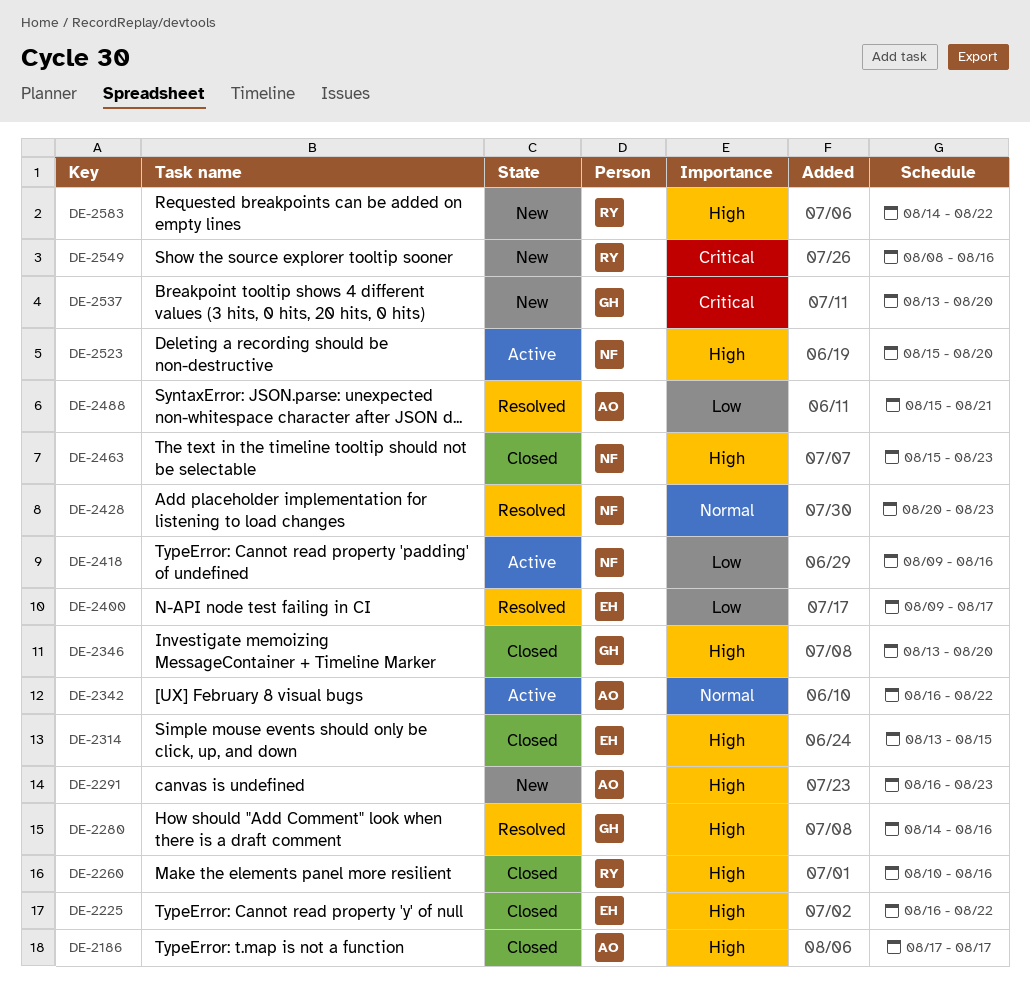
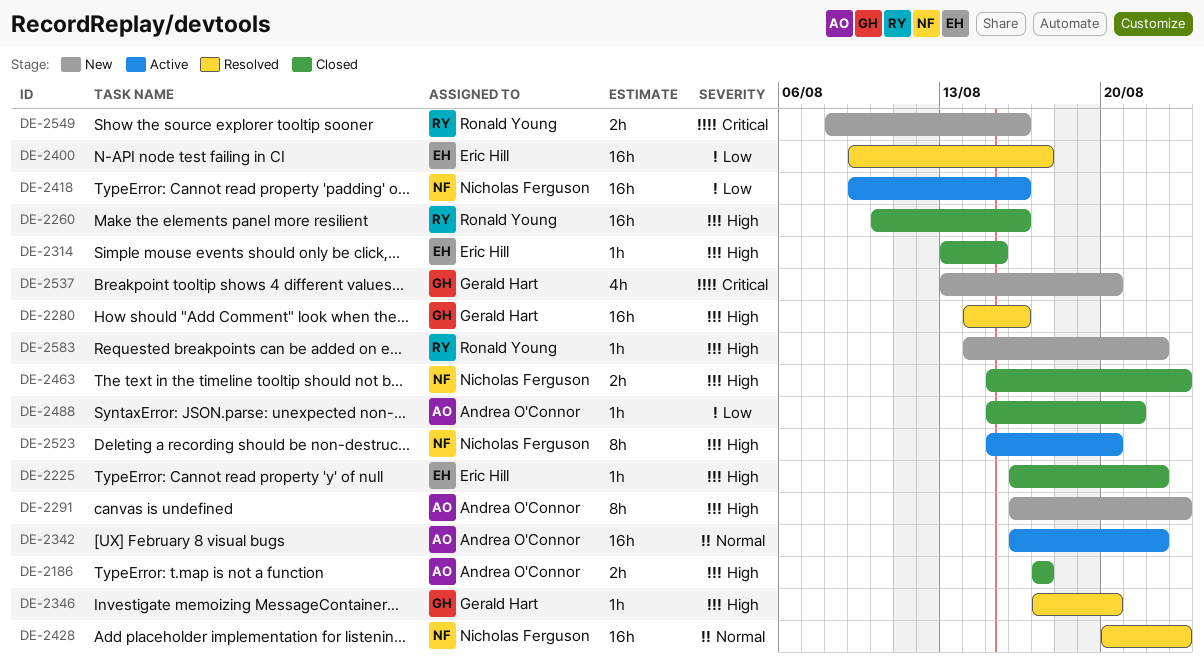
DE-2346, status: Closed -> Resolved
DE-2346, start: Aug 13 -> Aug 17
DE-2488, status: Resolved -> Closed

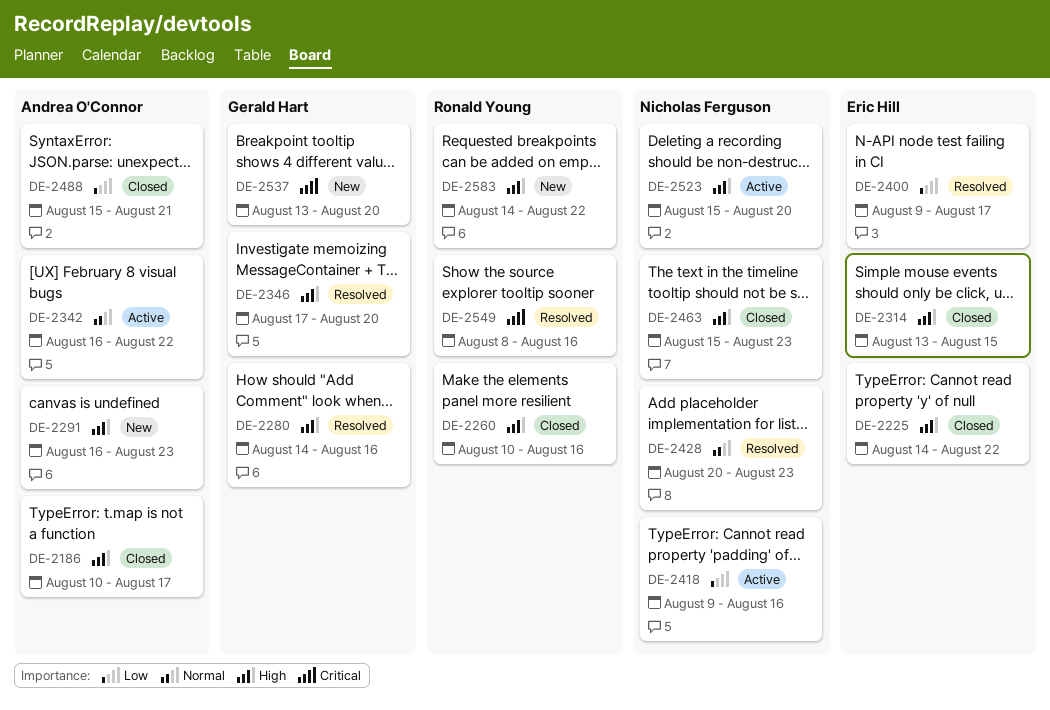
DE-2186, start: Aug 17 -> Aug 10
DE-2225, start: Aug 16 -> Aug 14
DE-2549, status: New -> Resolved

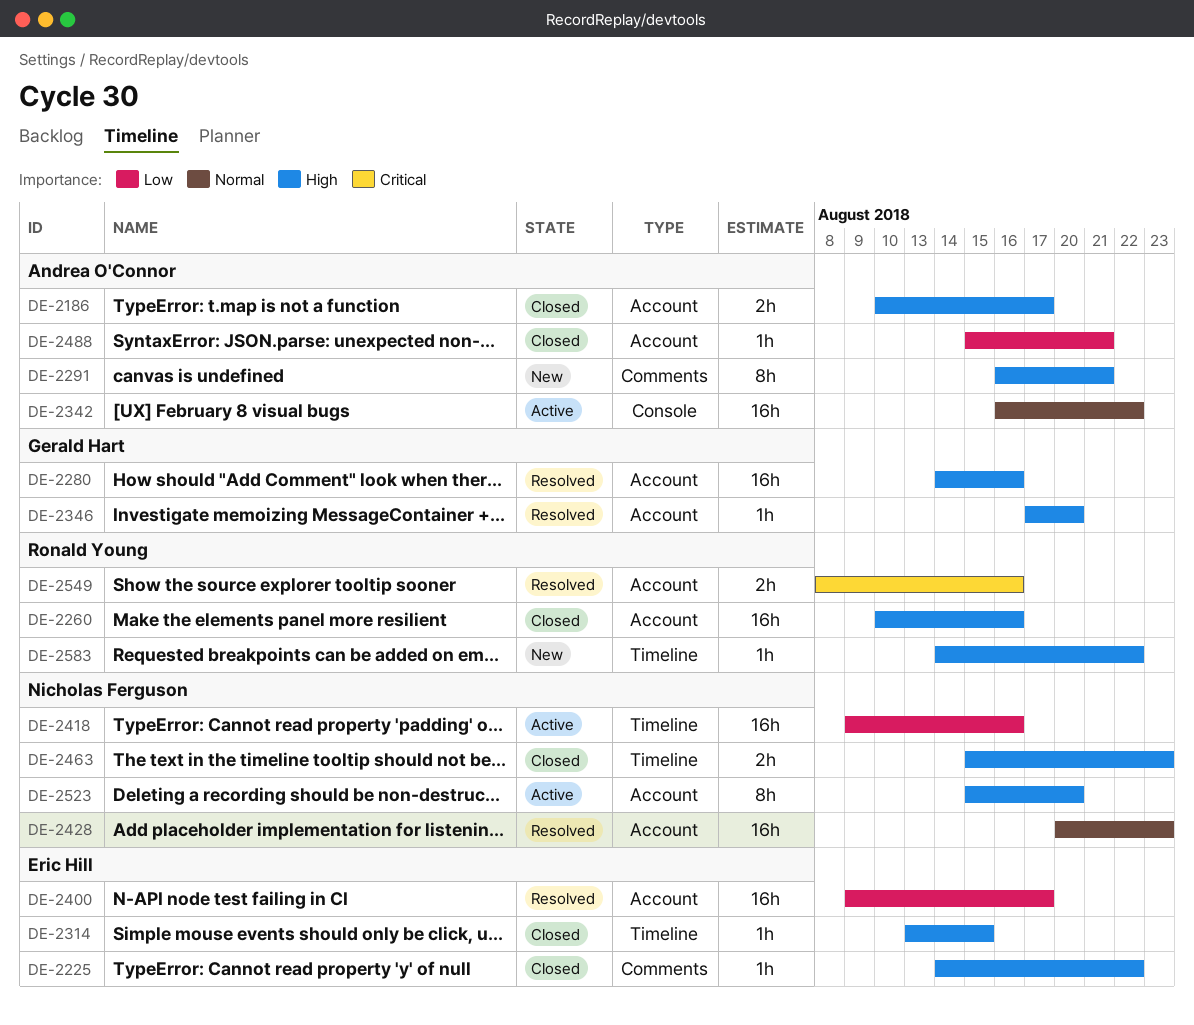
DE-2291, due: Aug 23 -> Aug 21
DE-2537: present -> none

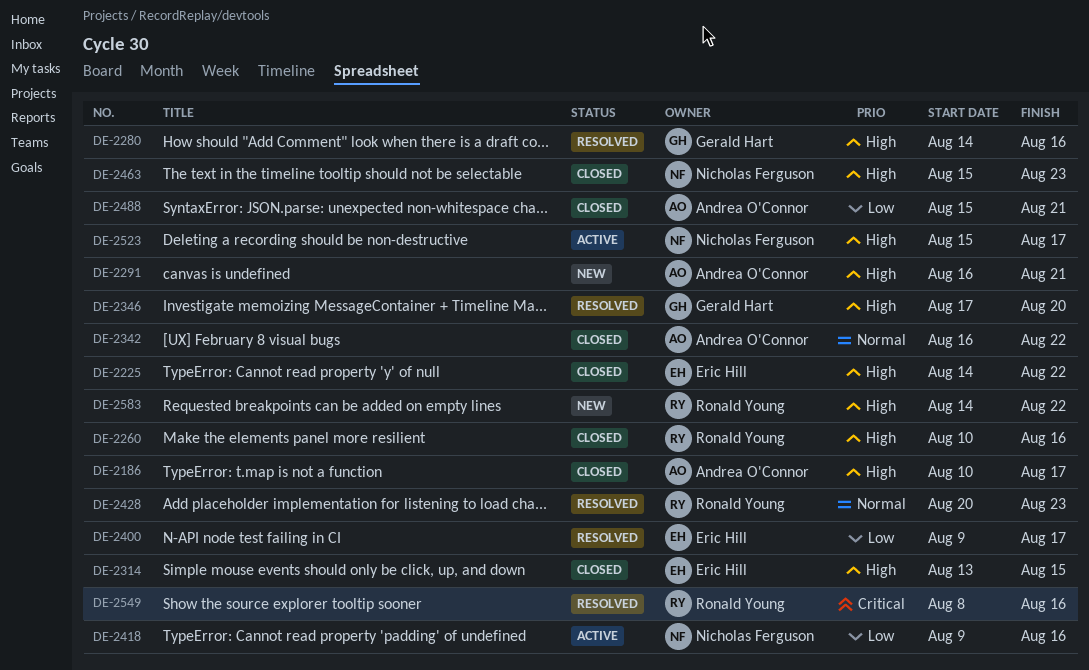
DE-2342, status: Active -> Closed
DE-2428, owner: Nicholas Ferguson -> Ronald Young
DE-2523, due: Aug 20 -> Aug 17

